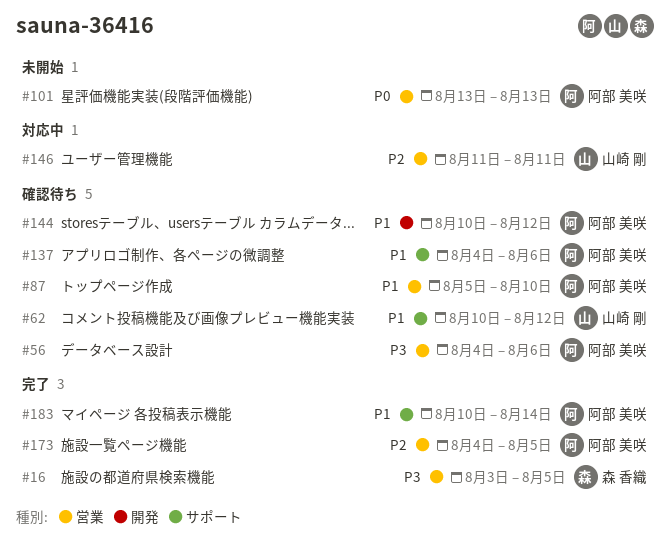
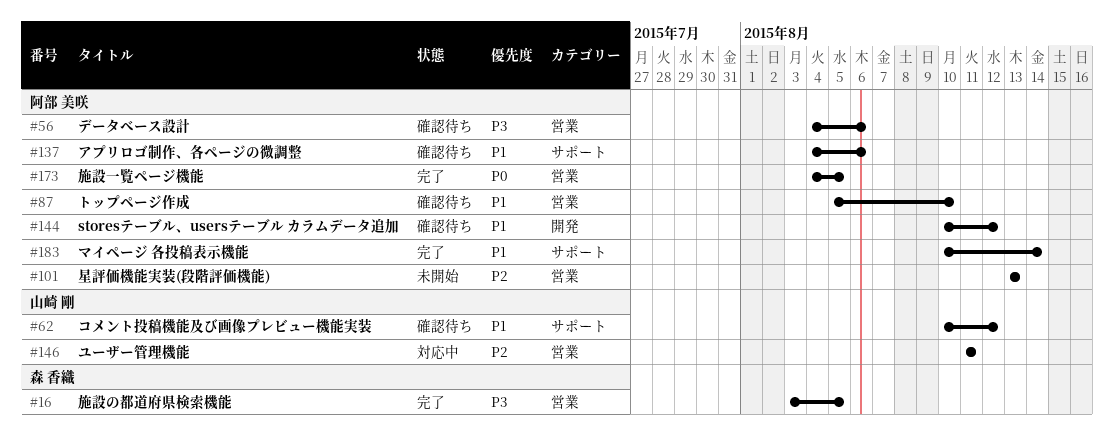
#101, priority: P0 -> P2
#173, priority: P2 -> P0

